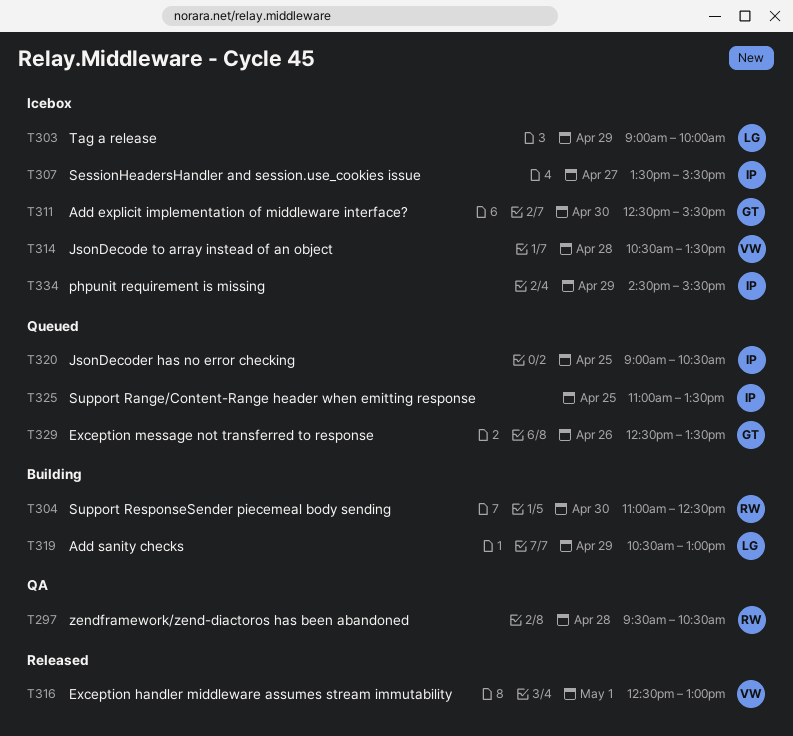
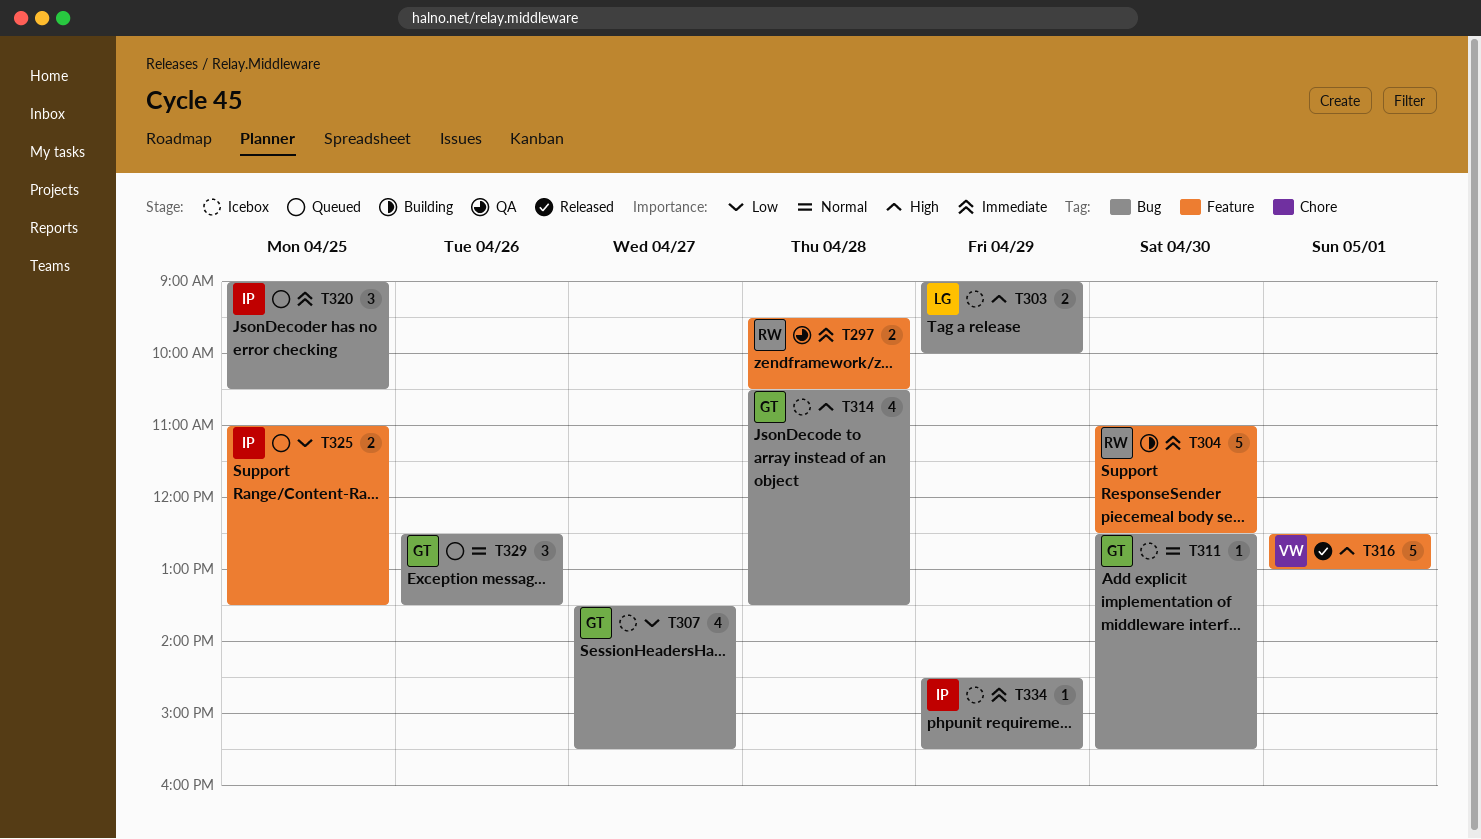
T307, owner: IP -> GT
T314, owner: VW -> GT
T319: present -> none

